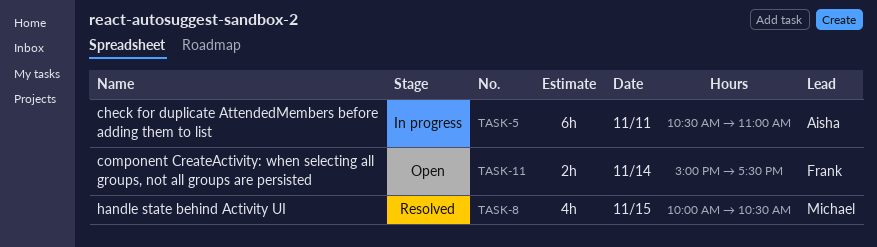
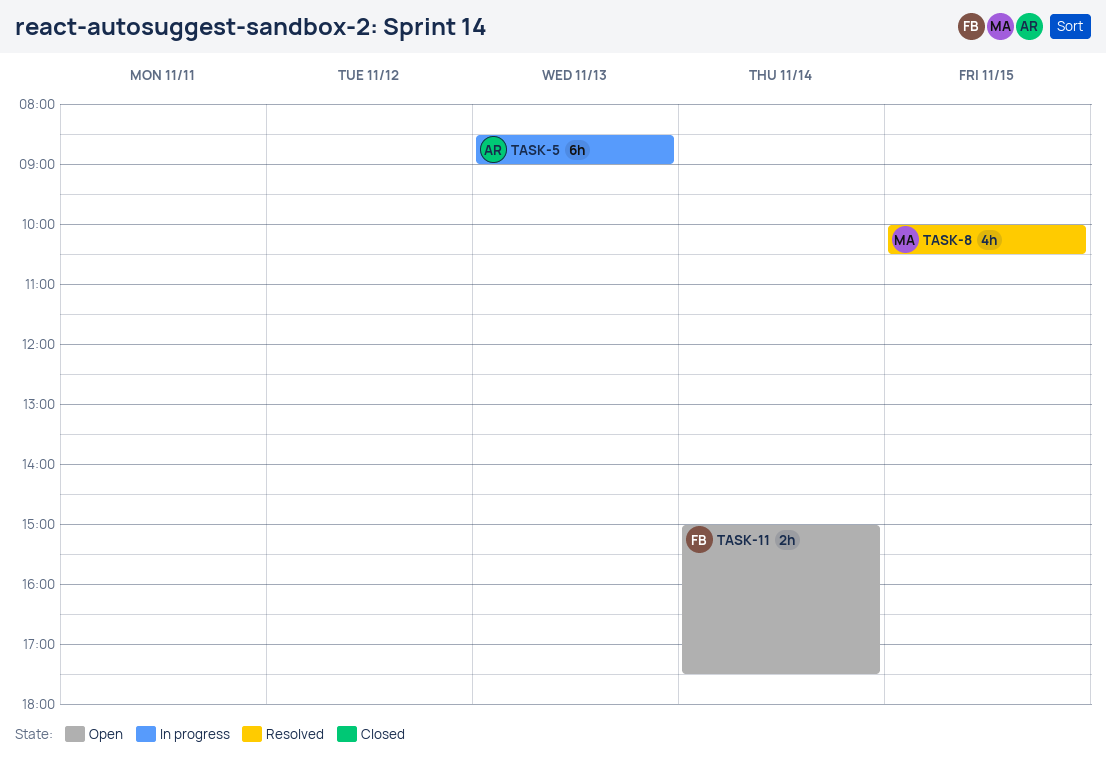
TASK-5, day: Nov 11 -> Nov 13
TASK-5, begins: 10:30 -> 08:30
TASK-5, ends: 11:00 -> 09:00

